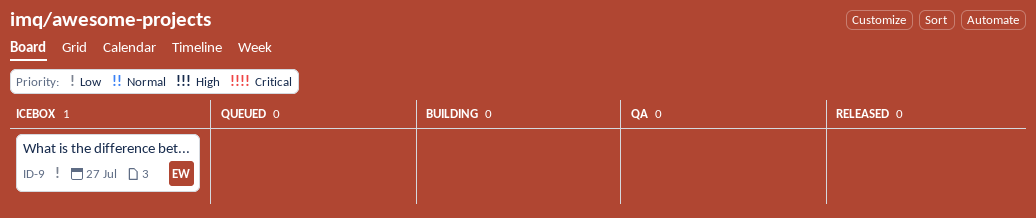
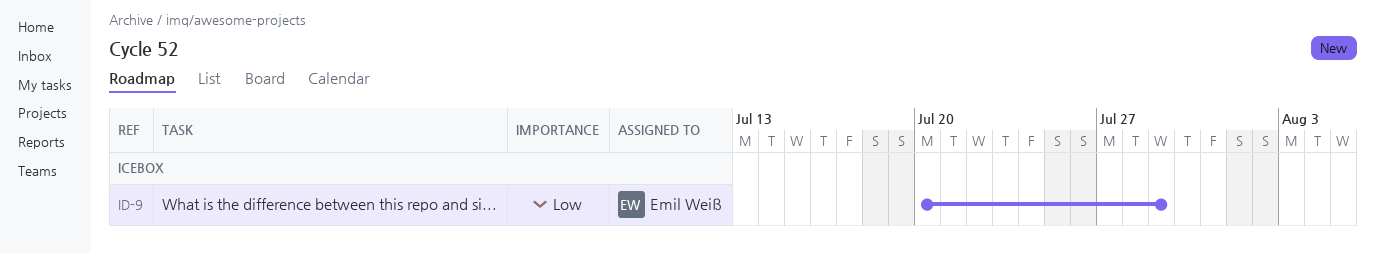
ID-9, due: Jul 27 -> Jul 29

